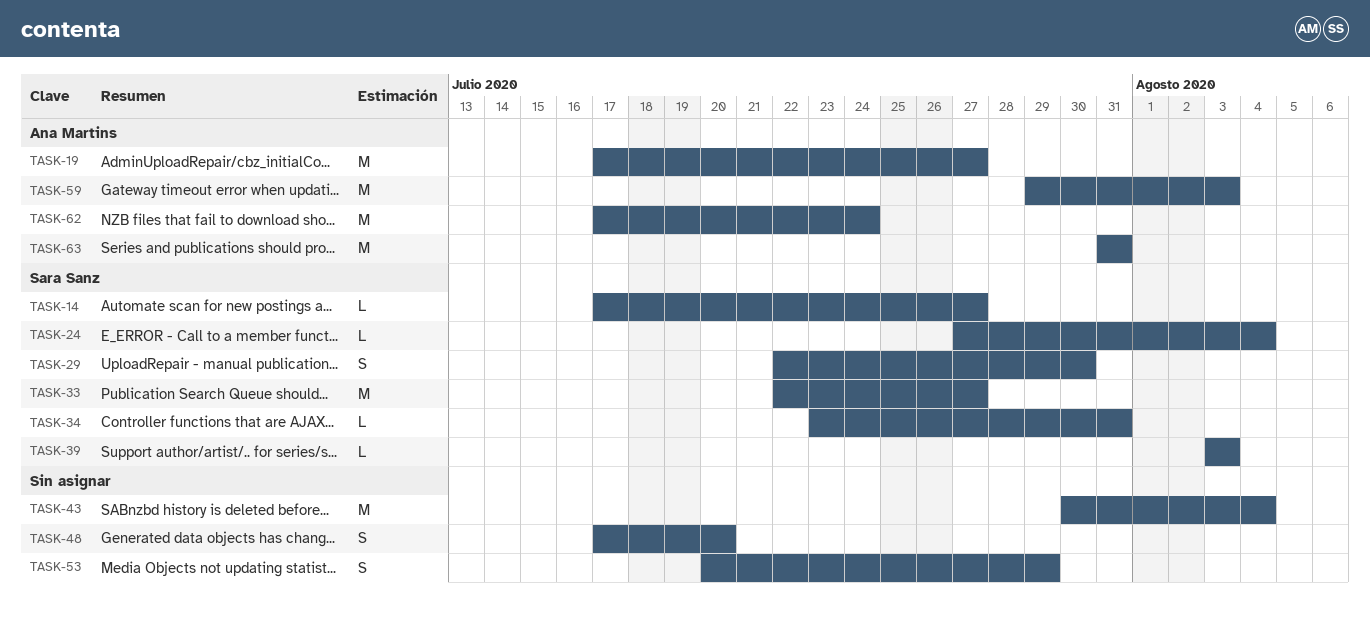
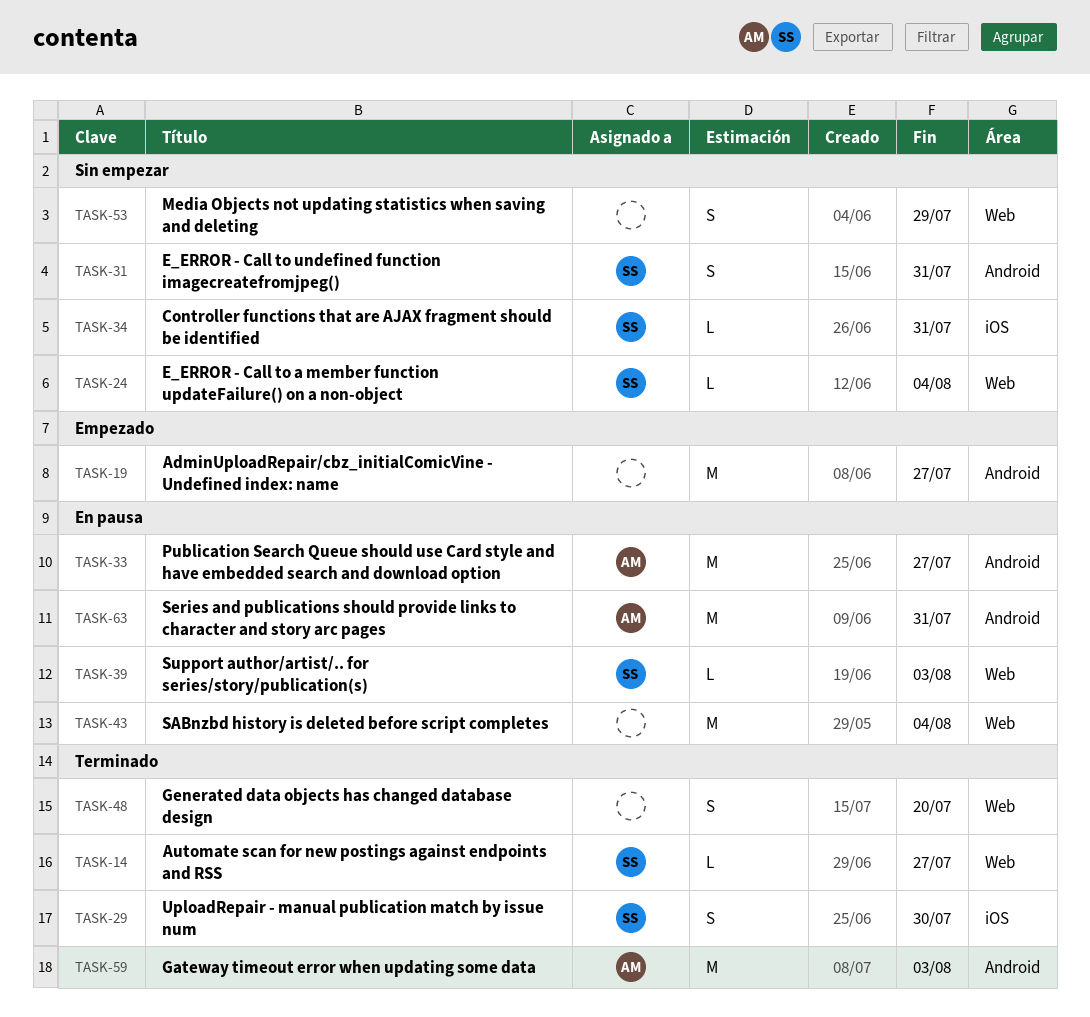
TASK-19, owner: Ana Martins -> none
TASK-31: none -> present
TASK-33, owner: Sara Sanz -> Ana Martins
TASK-62: present -> none

